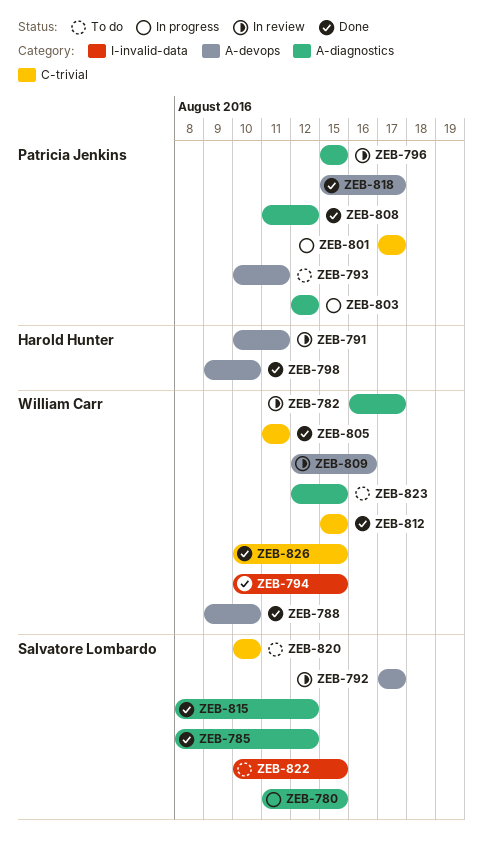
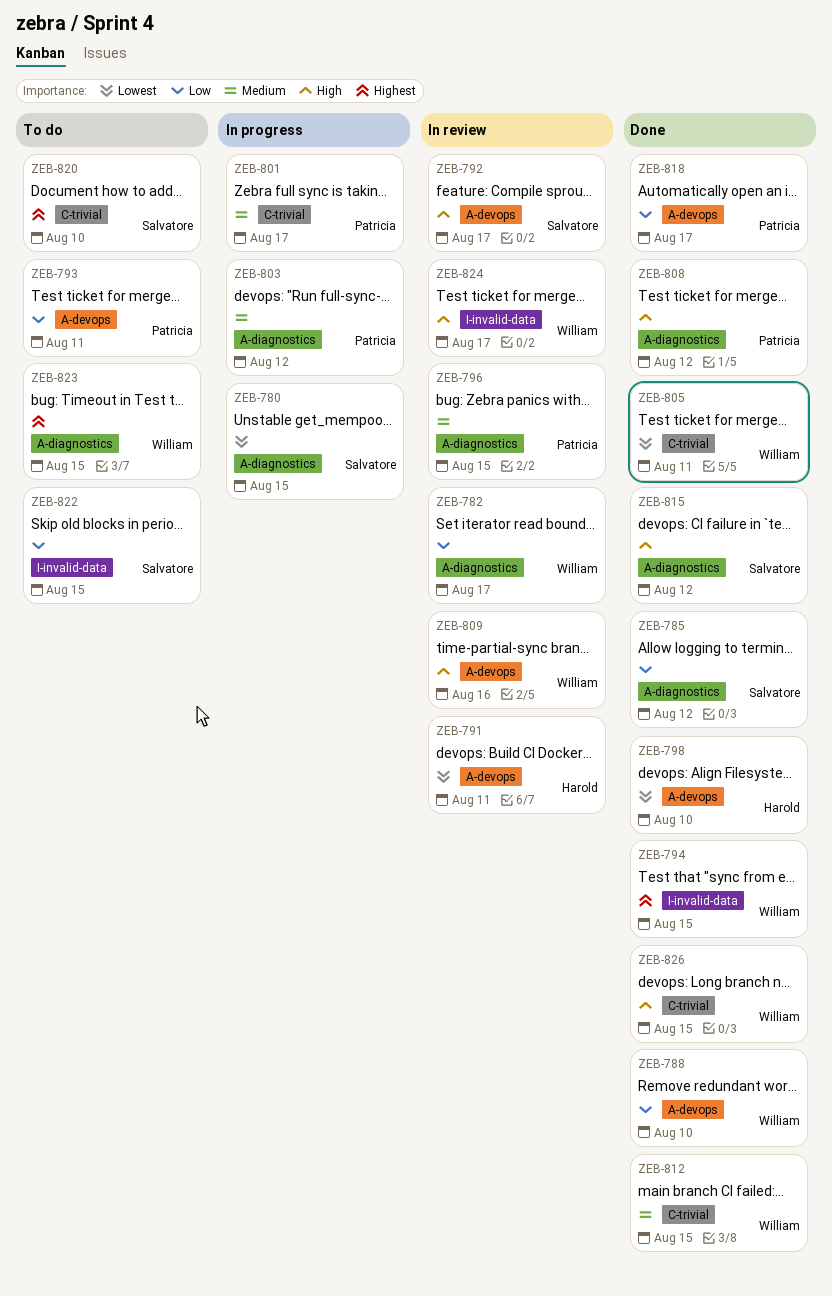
ZEB-824: none -> present

